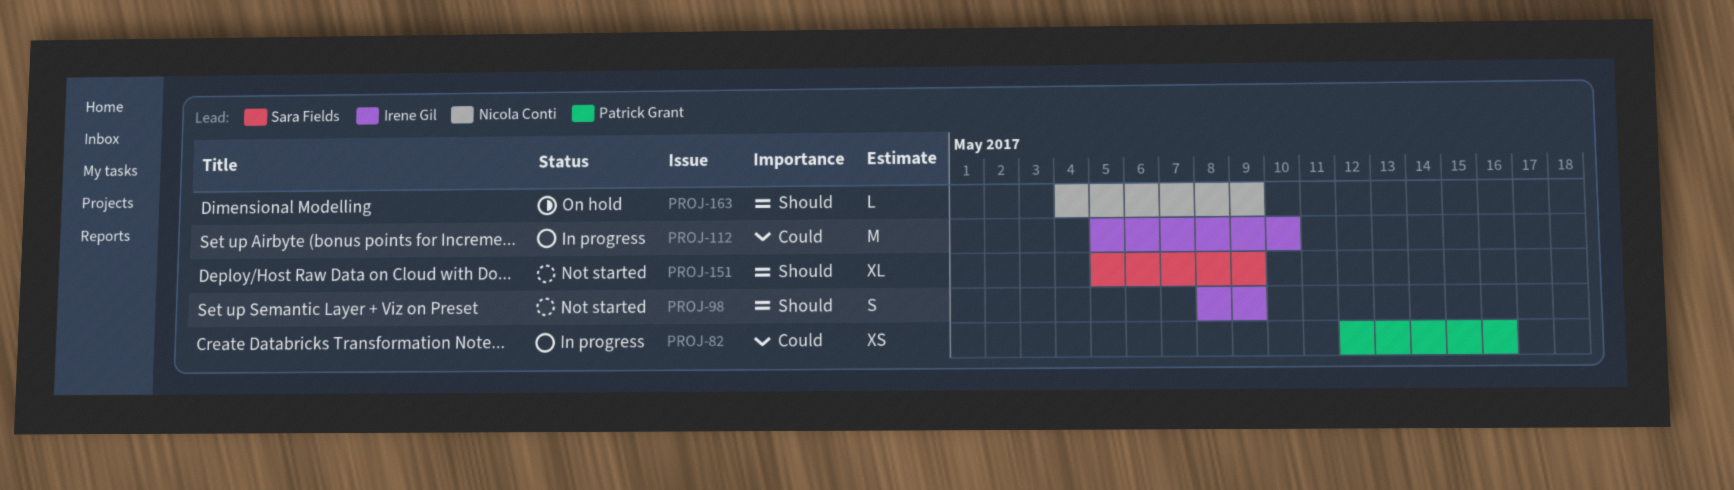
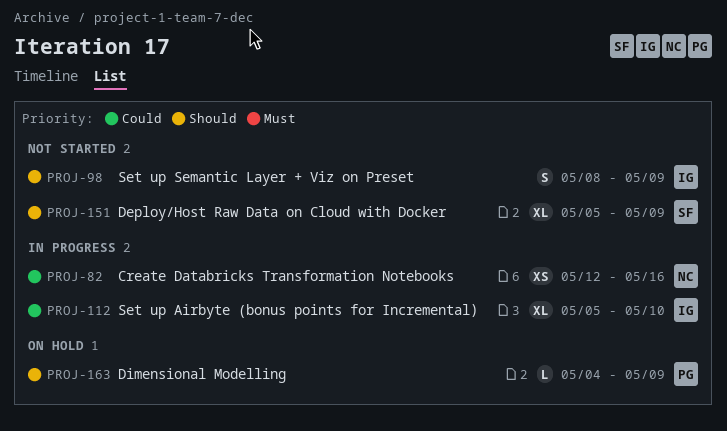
PROJ-82, owner: Patrick Grant -> Nicola Conti
PROJ-112, estimate: M -> XL
PROJ-163, owner: Nicola Conti -> Patrick Grant

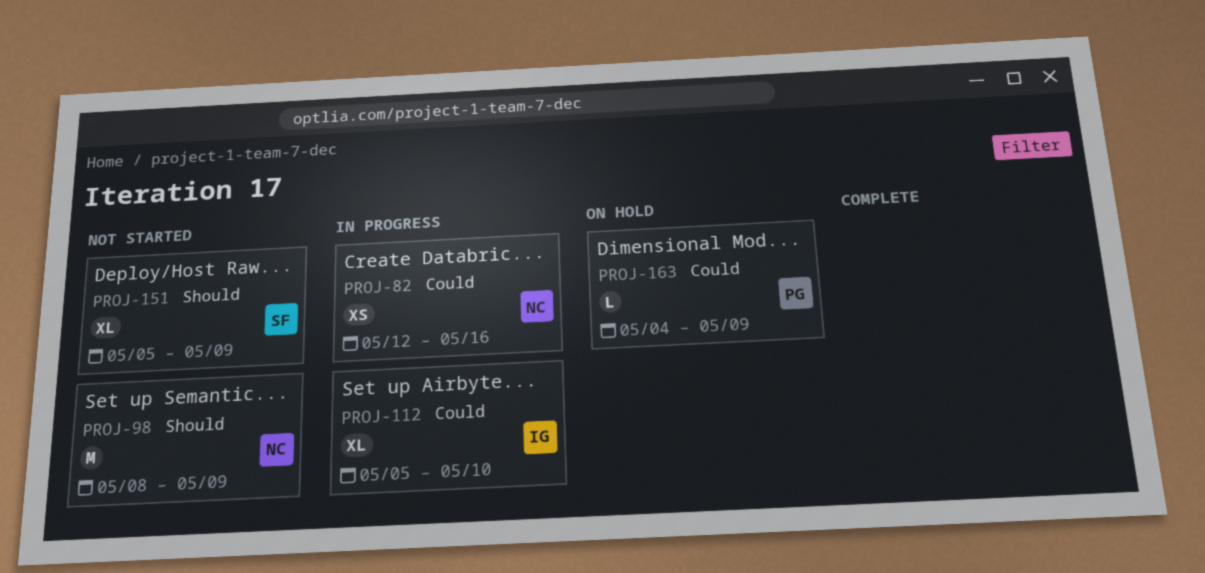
PROJ-98, owner: IG -> NC
PROJ-98, estimate: S -> M
PROJ-163, priority: Should -> Could

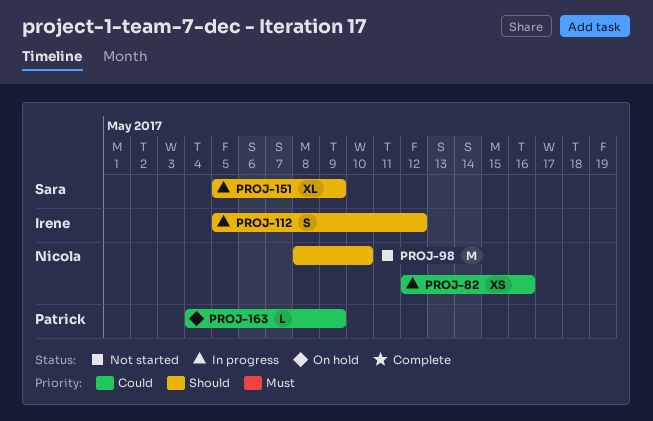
PROJ-98, due: May 9 -> May 10
PROJ-112, priority: Could -> Should
PROJ-112, estimate: XL -> S
PROJ-112, due: May 10 -> May 12
PROJ-151, status: Not started -> In progress

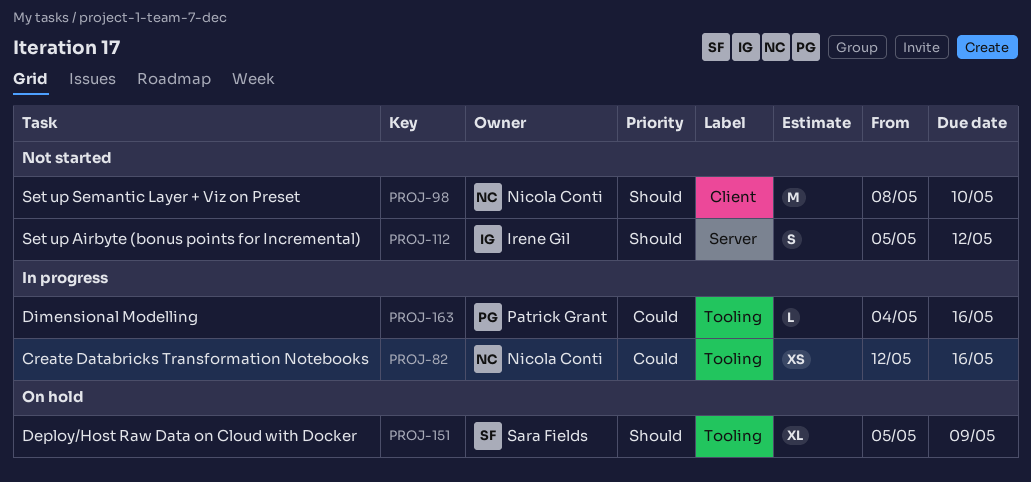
PROJ-112, status: In progress -> Not started
PROJ-151, status: In progress -> On hold
PROJ-163, status: On hold -> In progress
PROJ-163, due: May 9 -> May 16

